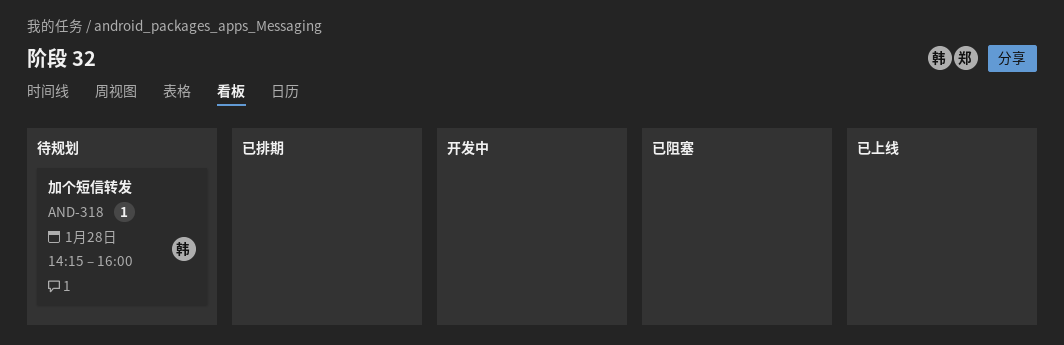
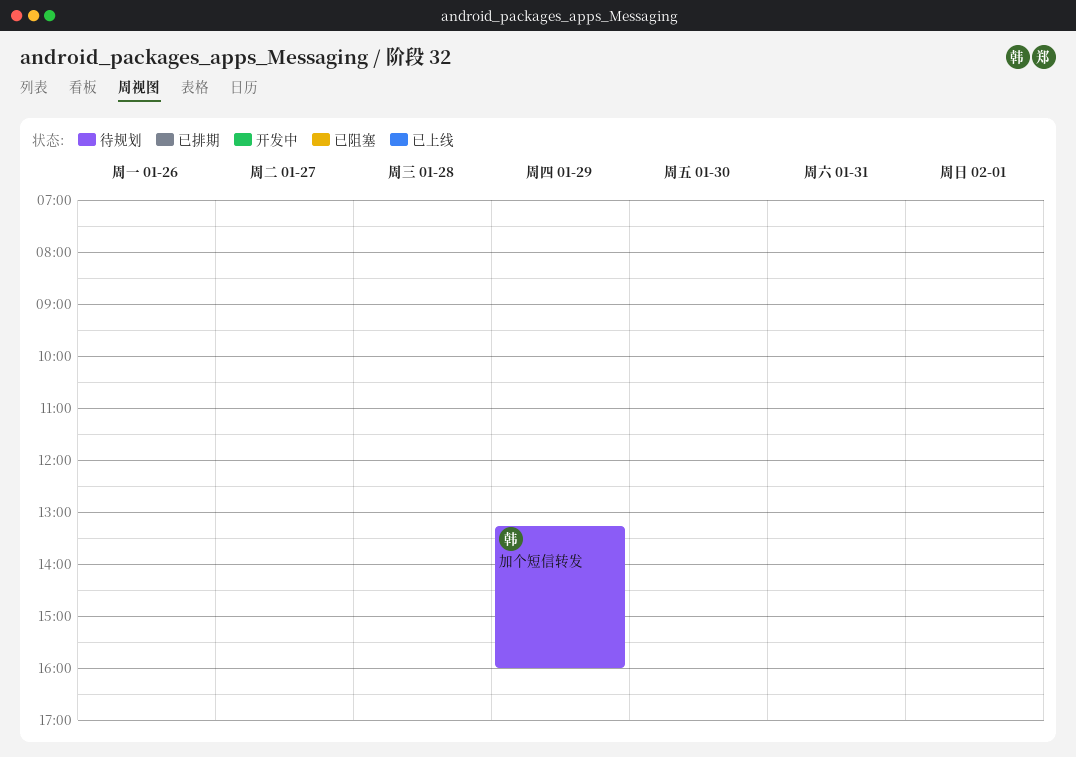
加个短信转发, day: Jan 28 -> Jan 29
加个短信转发, begins: 14:15 -> 13:15

